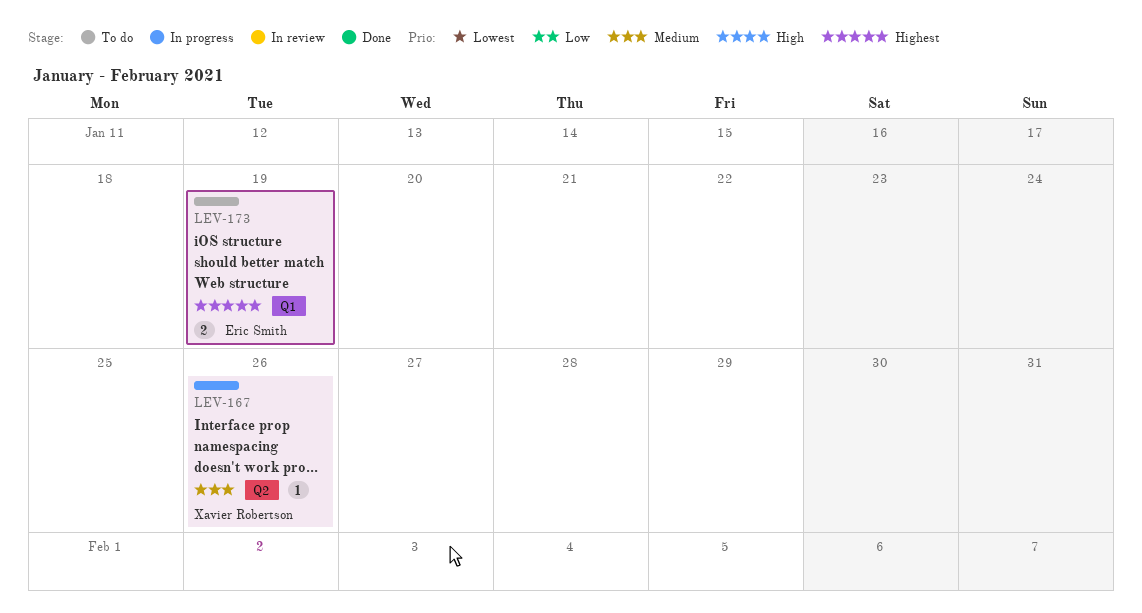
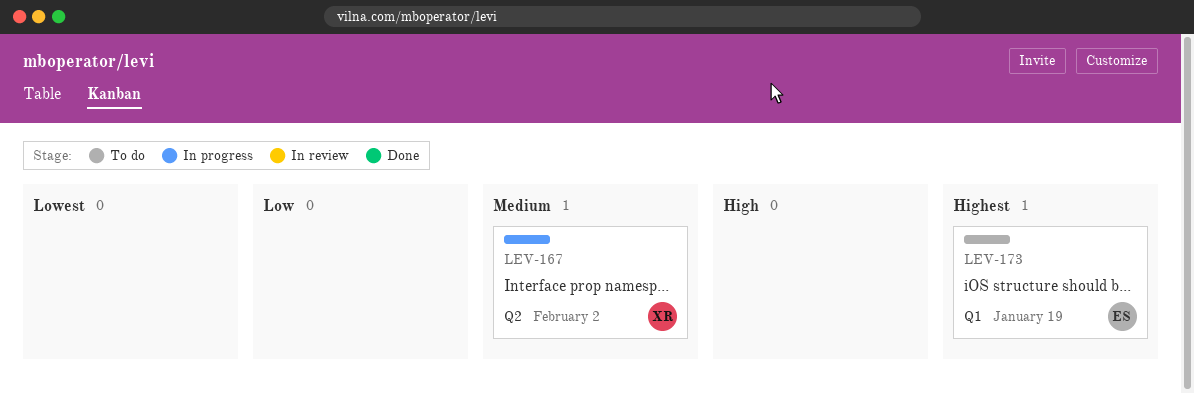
LEV-167, due: Jan 26 -> Feb 2

